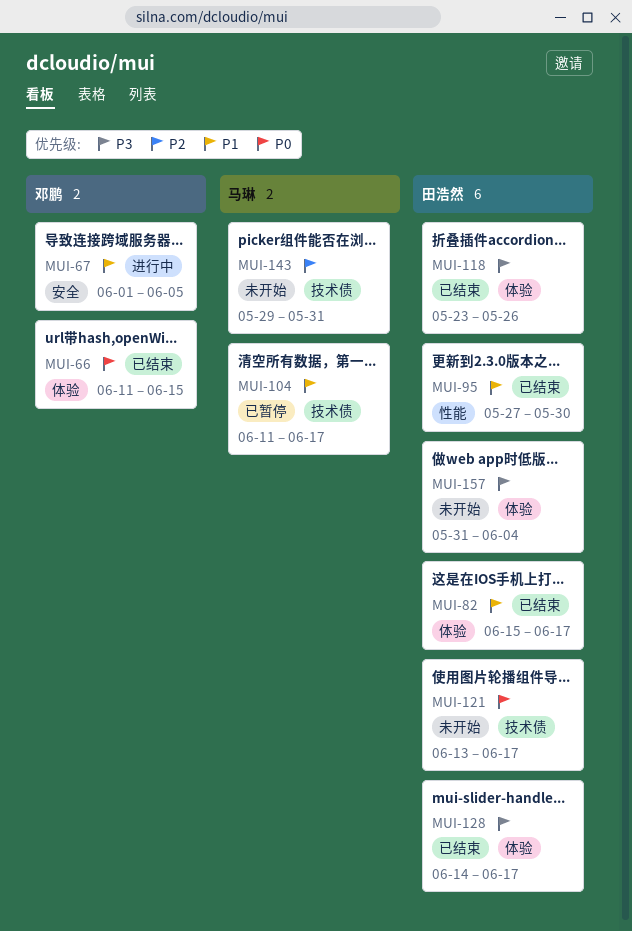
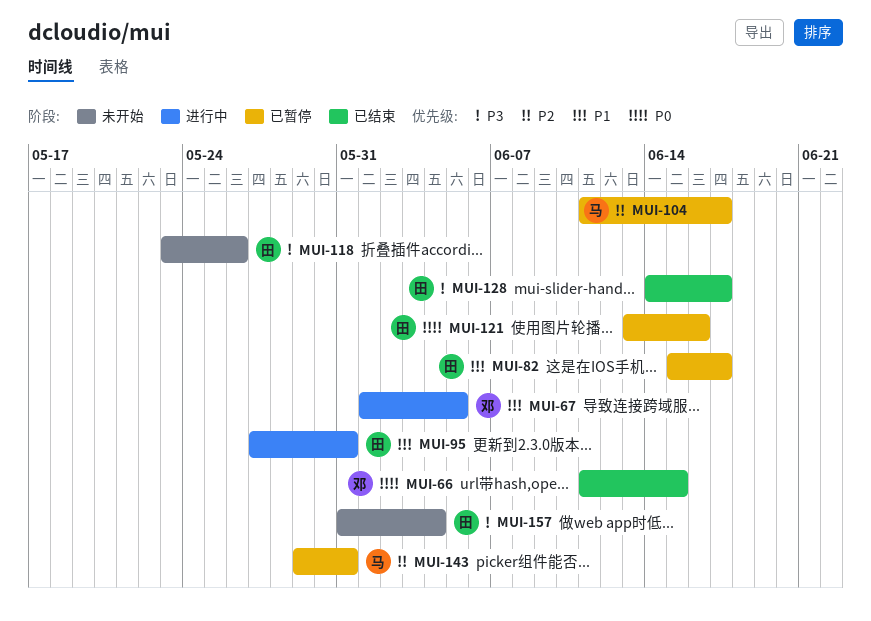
MUI-82, status: 已结束 -> 已暂停
MUI-95, status: 已结束 -> 进行中
MUI-95, due: May 30 -> May 31
MUI-104, priority: P1 -> P2
MUI-118, status: 已结束 -> 未开始
MUI-121, status: 未开始 -> 已暂停
MUI-121, due: Jun 17 -> Jun 16
MUI-143, status: 未开始 -> 已暂停

